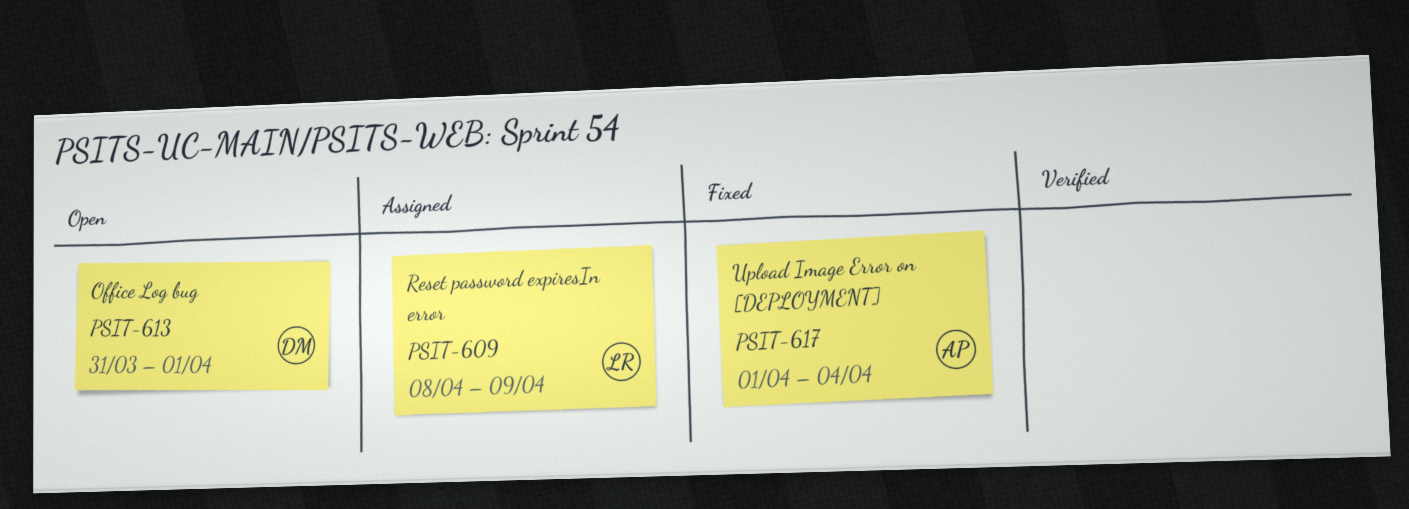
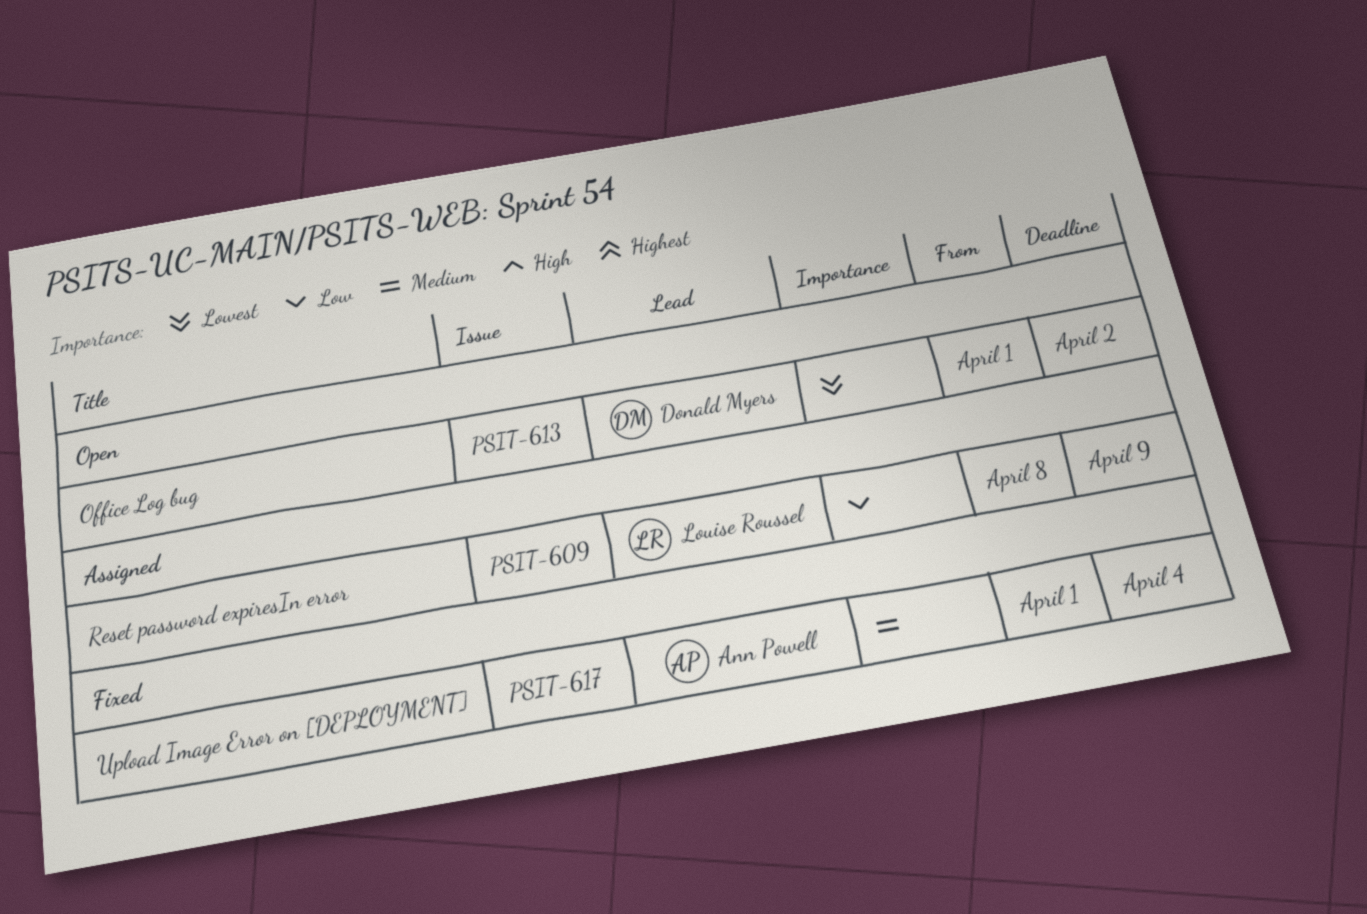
PSIT-613, start: Mar 31 -> Apr 1
PSIT-613, due: Apr 1 -> Apr 2

